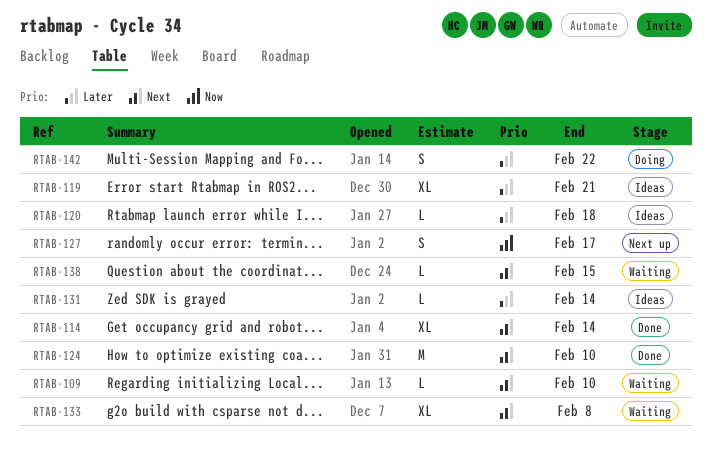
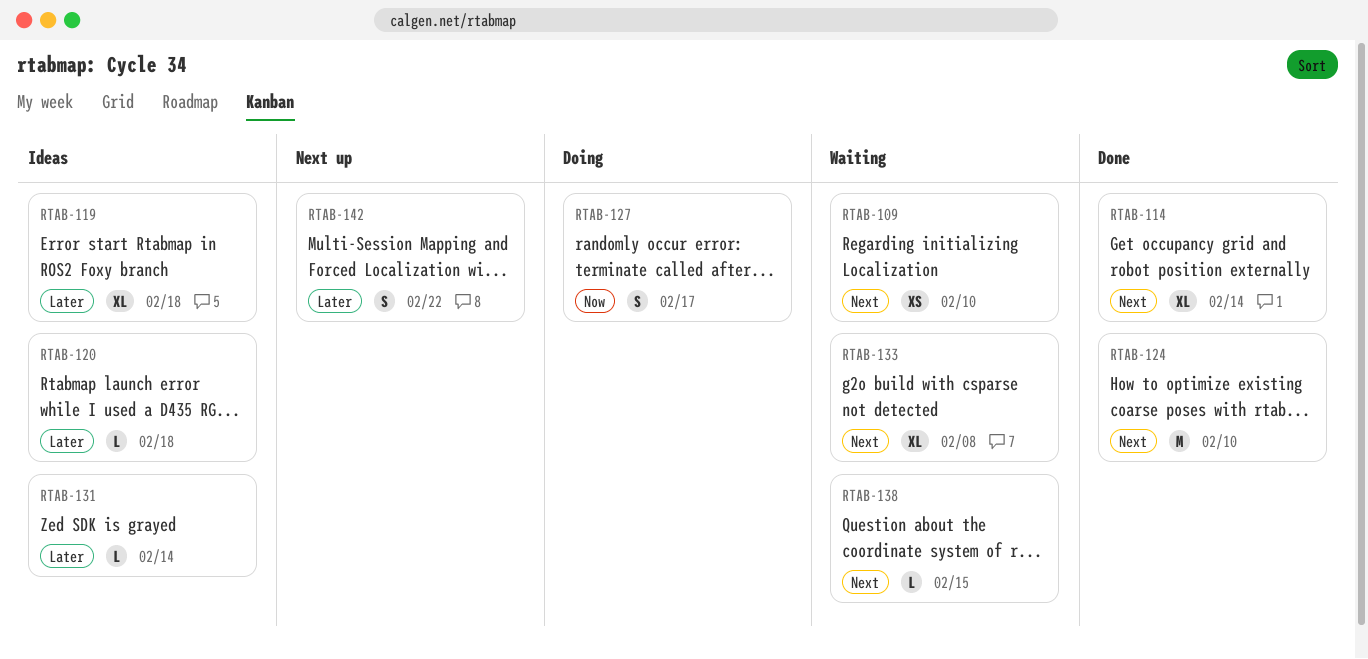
RTAB-109, estimate: L -> XS
RTAB-119, due: Feb 21 -> Feb 18
RTAB-127, status: Next up -> Doing
RTAB-142, status: Doing -> Next up

